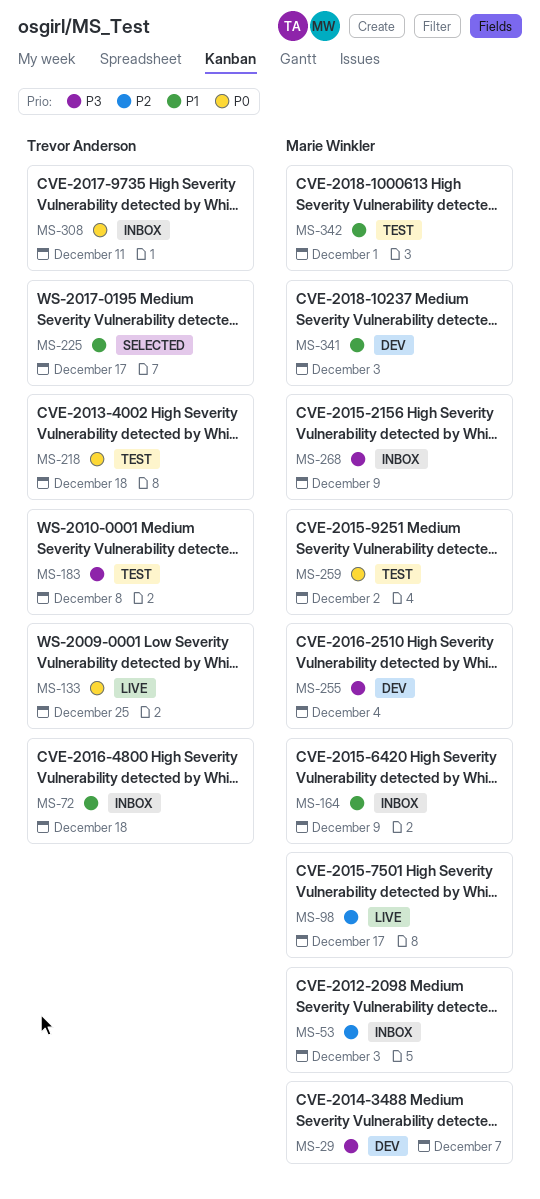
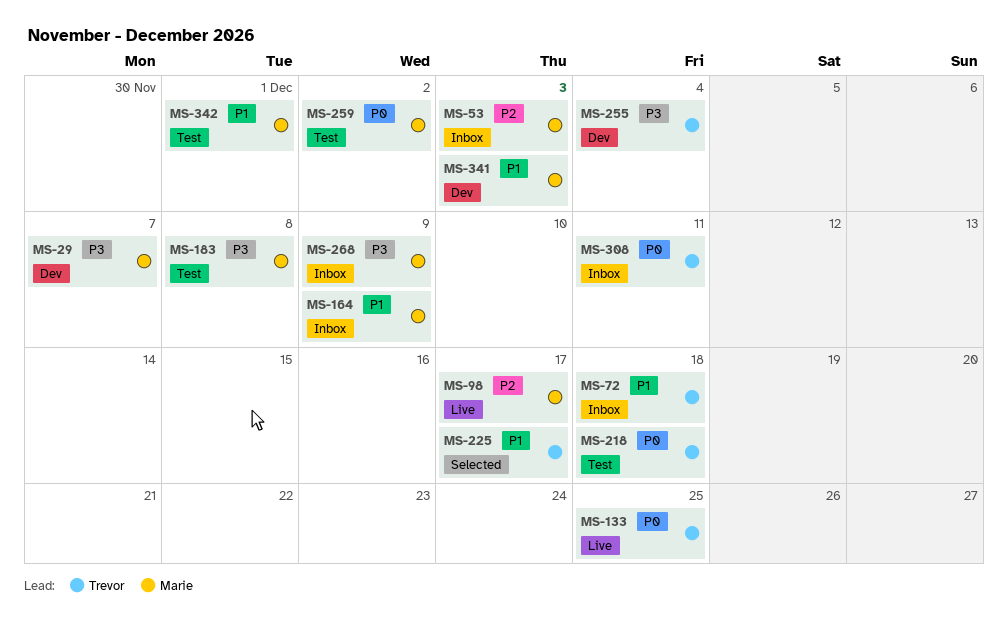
MS-183, owner: Trevor Anderson -> Marie Winkler
MS-255, owner: Marie Winkler -> Trevor Anderson

